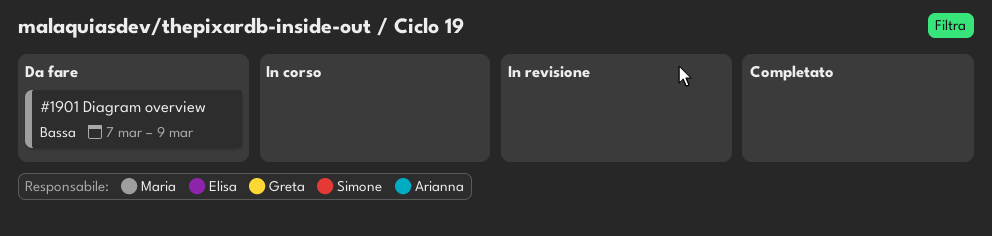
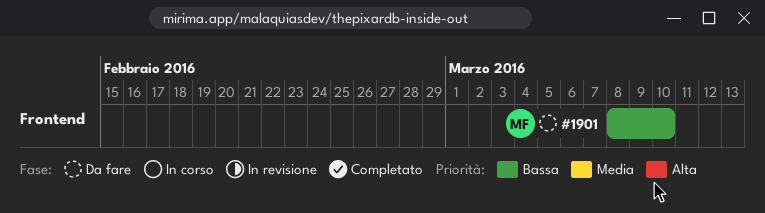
#1901, start: Mar 7 -> Mar 8
#1901, due: Mar 9 -> Mar 10

